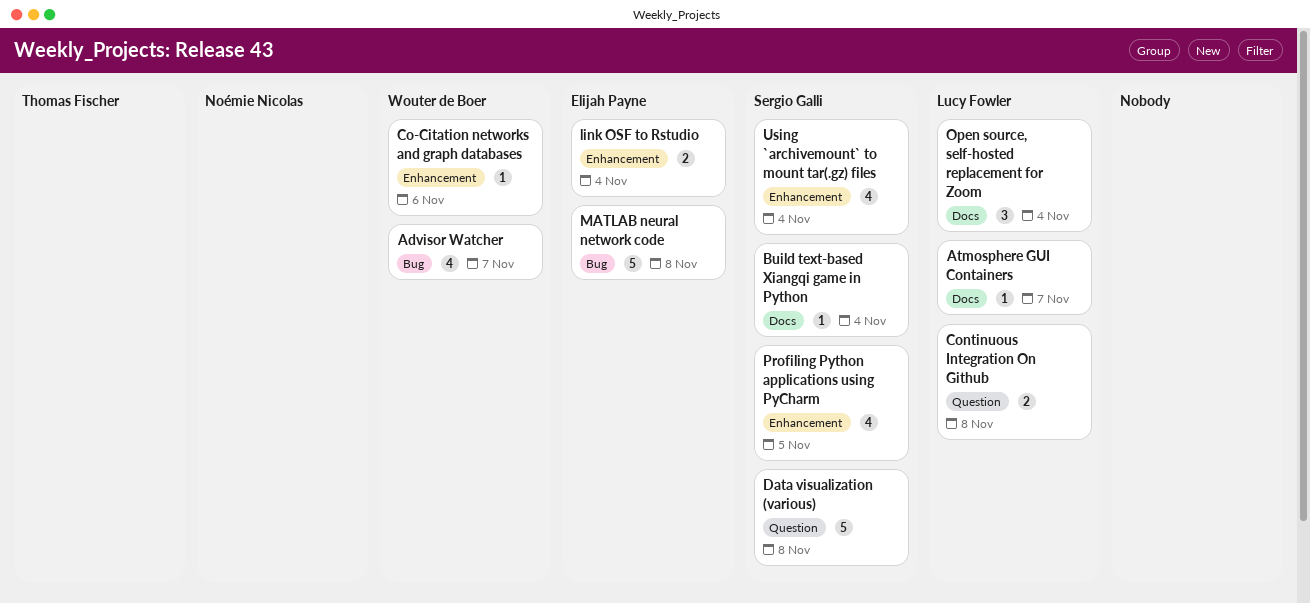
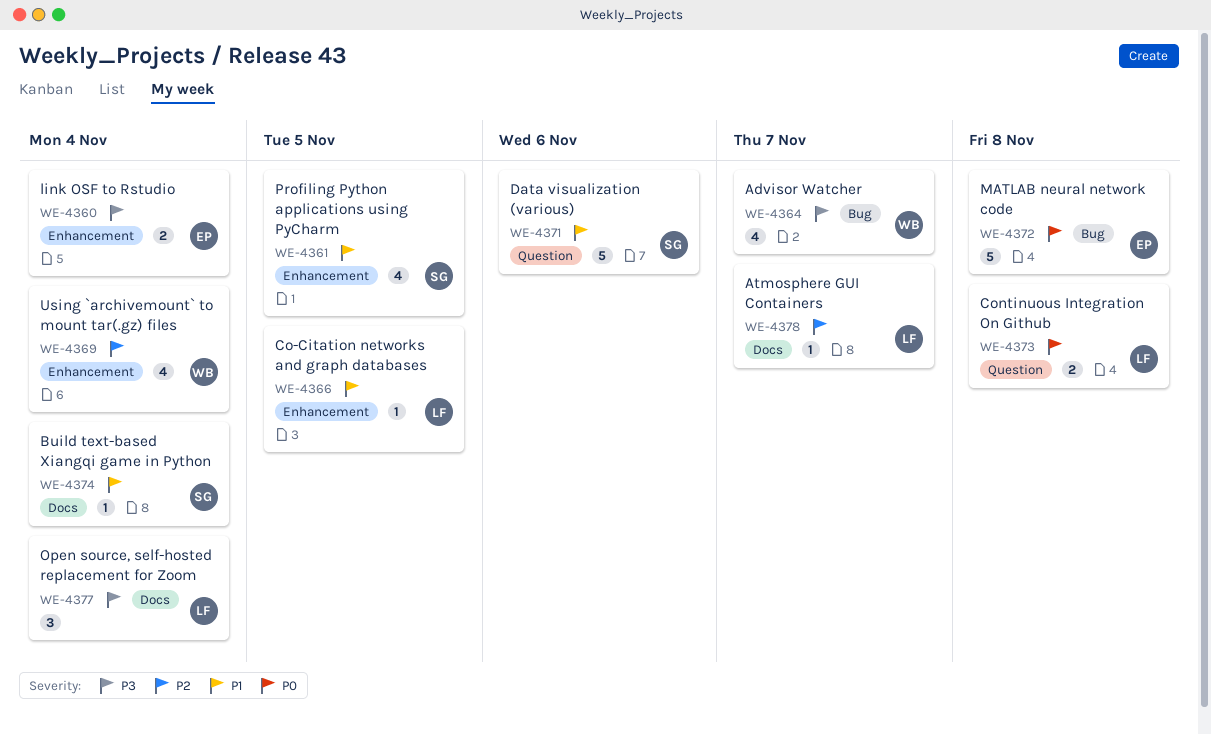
Co-Citation networks and graph databases, owner: Wouter de Boer -> Lucy Fowler
Co-Citation networks and graph databases, due: Nov 6 -> Nov 5
Data visualization (various), due: Nov 8 -> Nov 6
Using `archivemount` to mount tar(.gz) files, owner: Sergio Galli -> Wouter de Boer

